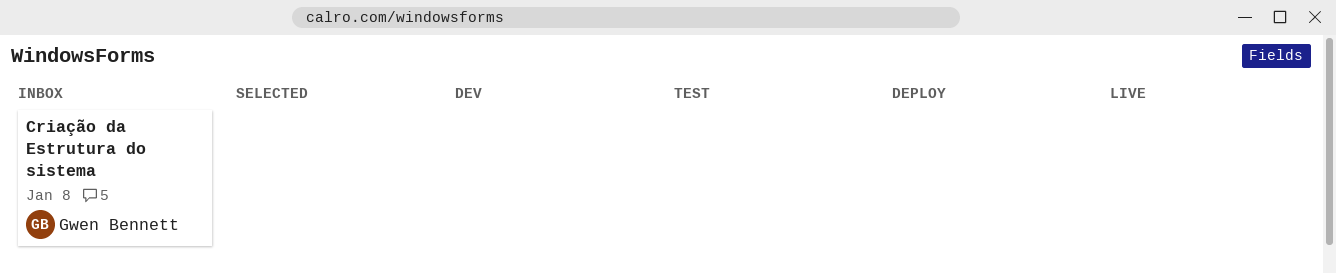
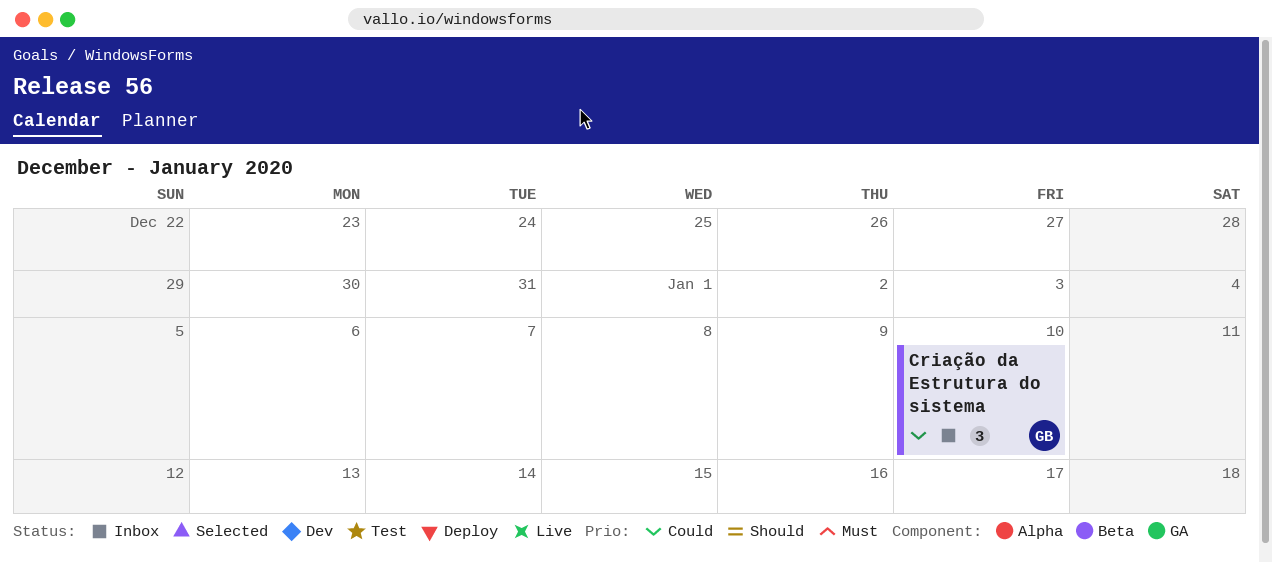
Criação da Estrutura do sistema, due: Jan 8 -> Jan 10

